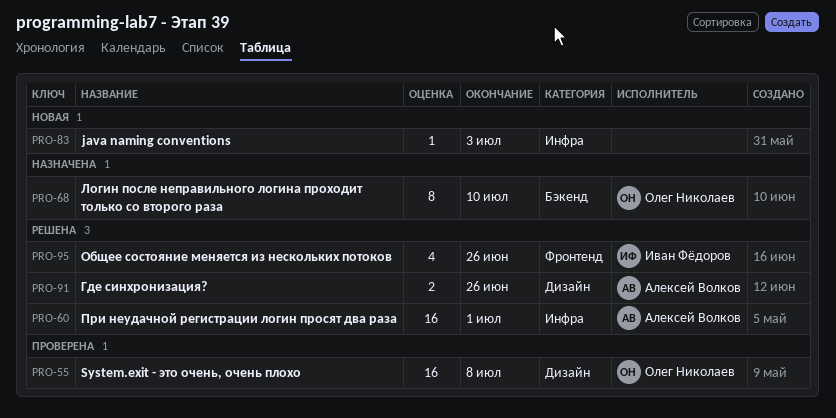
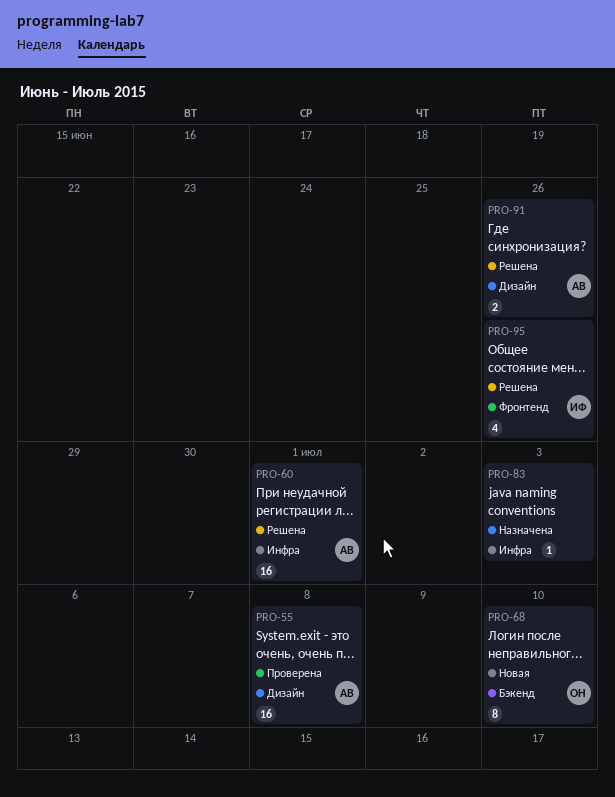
PRO-55, owner: Олег Николаев -> Алексей Волков
PRO-68, status: Назначена -> Новая
PRO-83, status: Новая -> Назначена

